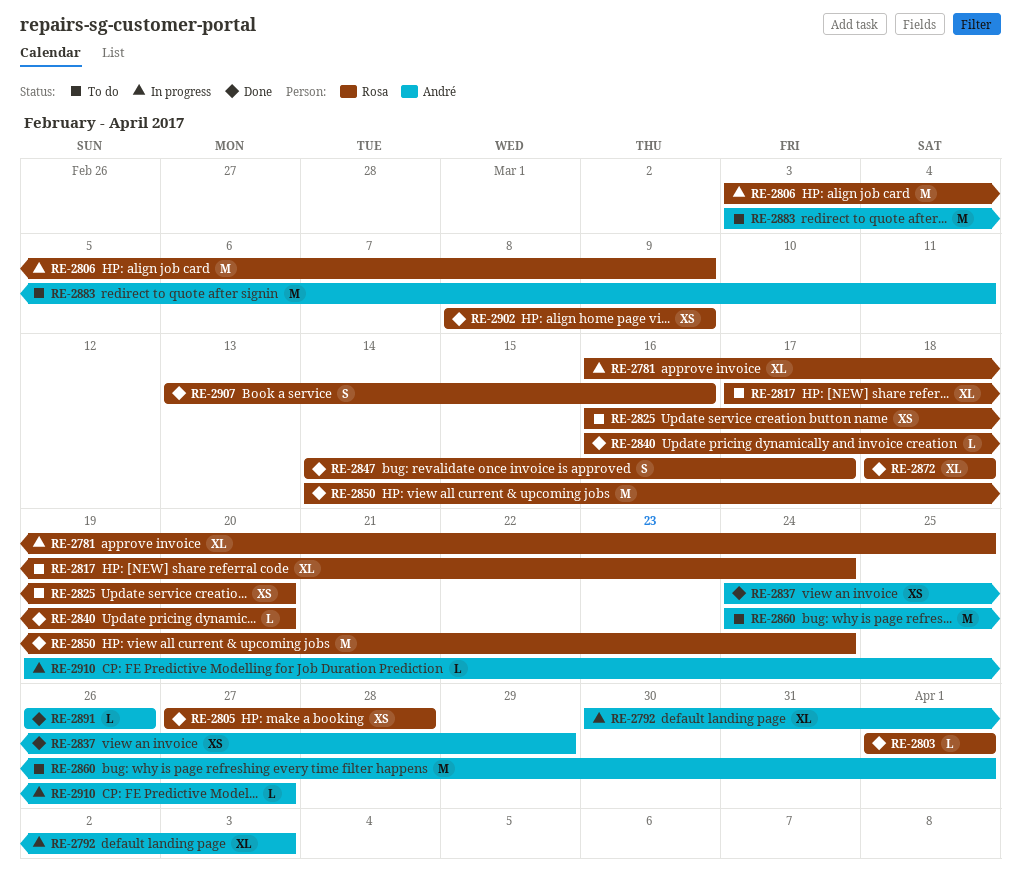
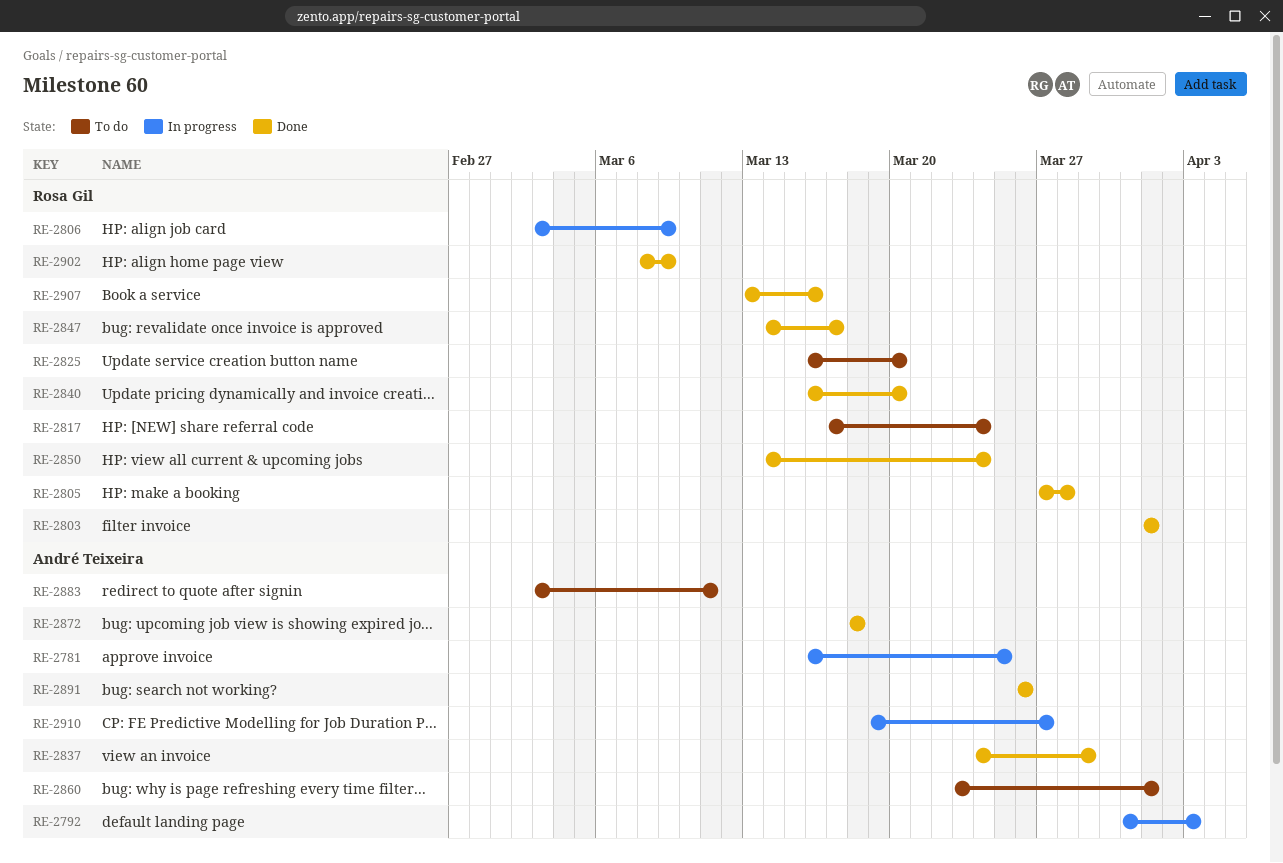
RE-2781, owner: Rosa Gil -> André Teixeira
RE-2792, start: Mar 30 -> Mar 31
RE-2860, start: Mar 24 -> Mar 23
RE-2872, owner: Rosa Gil -> André Teixeira

